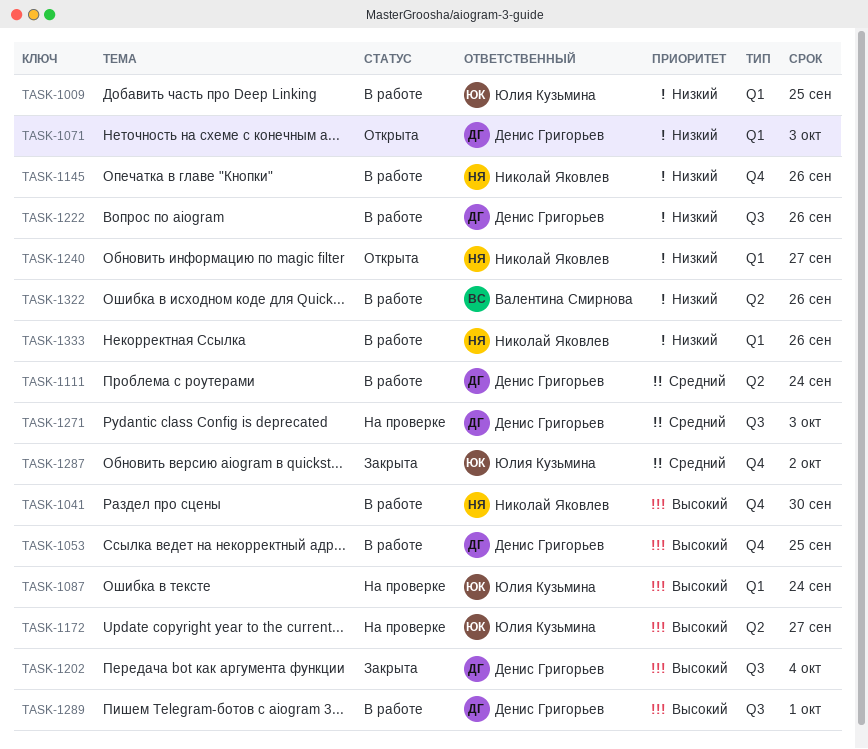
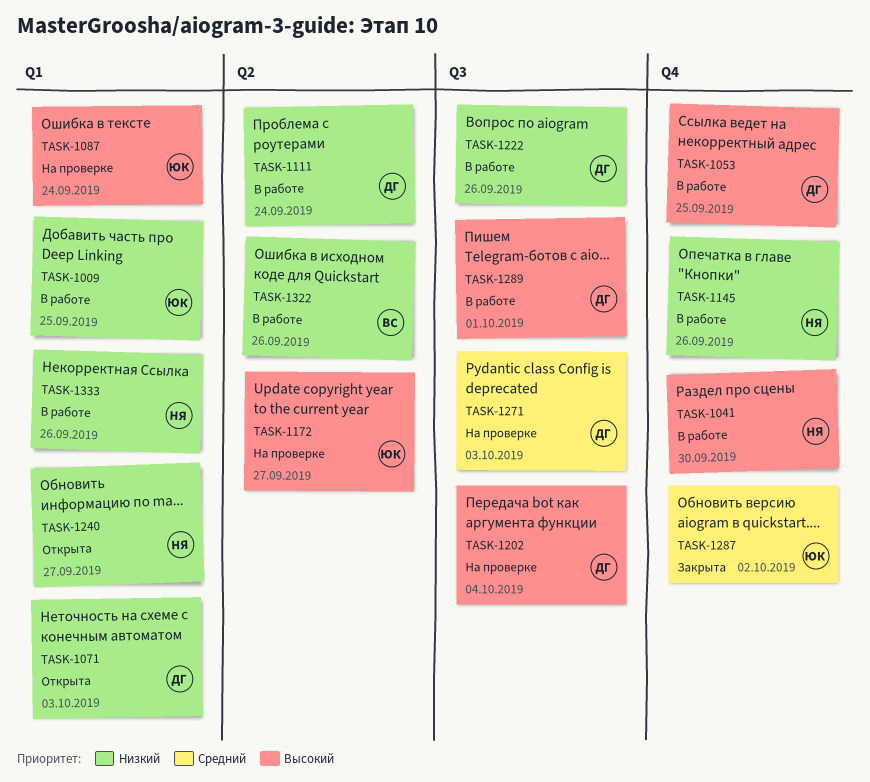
TASK-1111, priority: Средний -> Низкий
TASK-1202, status: Закрыта -> На проверке

